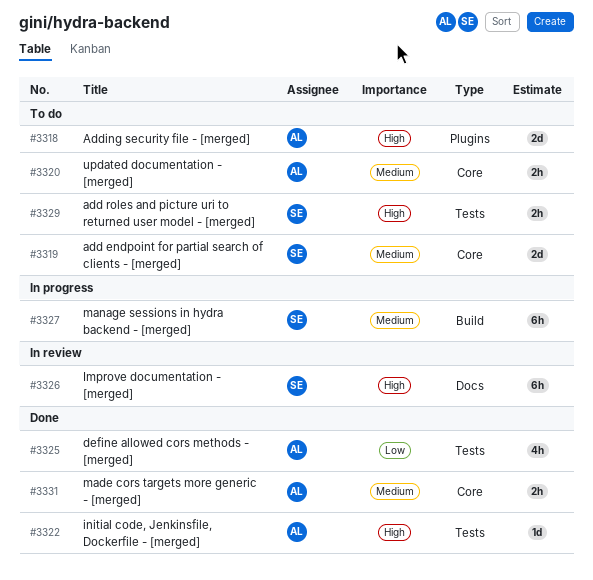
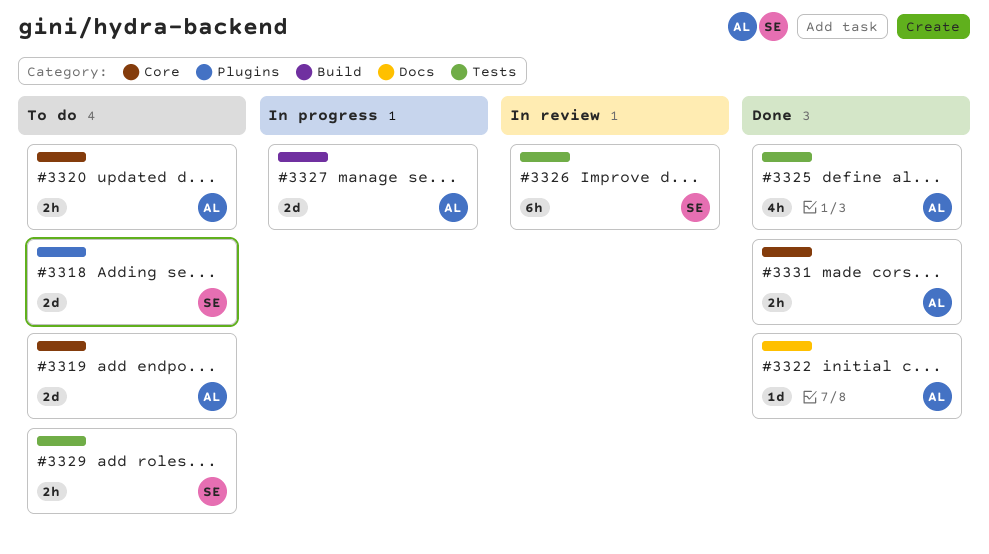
#3318, owner: AL -> SE
#3319, owner: SE -> AL
#3322, label: Tests -> Docs
#3326, label: Docs -> Tests
#3327, owner: SE -> AL
#3327, estimate: 6h -> 2d

